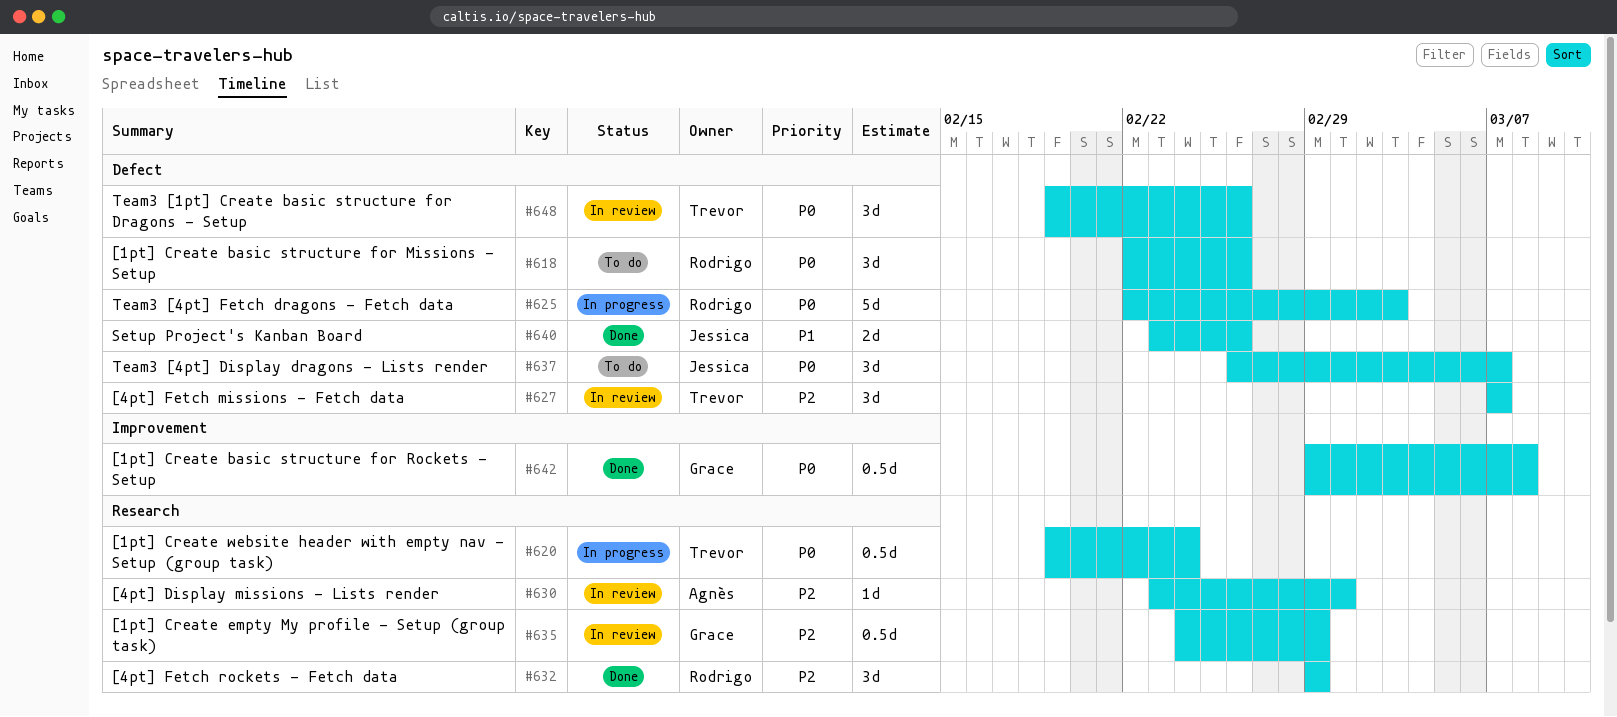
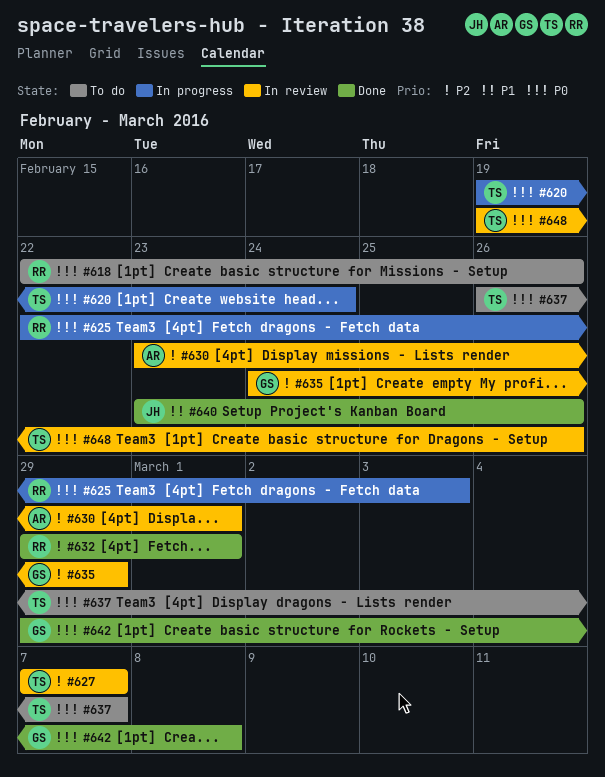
#632, due: Feb 29 -> Mar 1
#637, owner: Jessica -> Trevor

